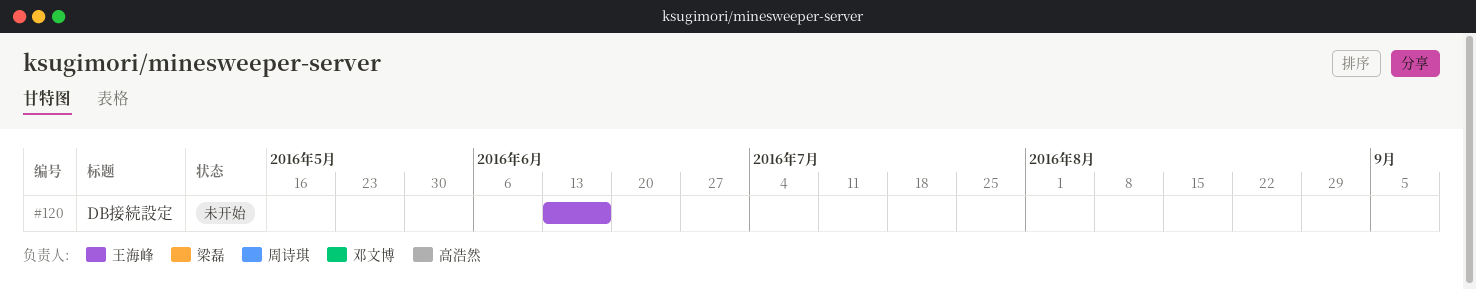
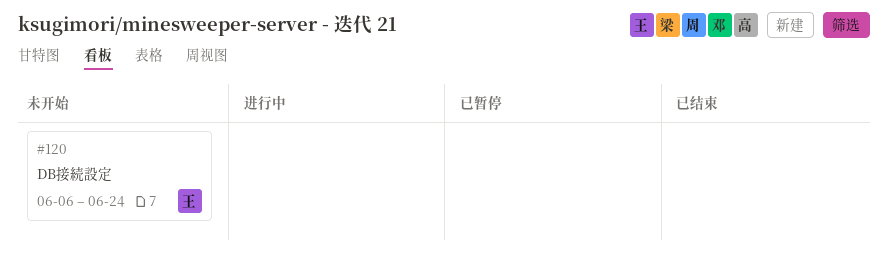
#120, start: Jun 13 -> Jun 6
#120, due: Jun 17 -> Jun 24

